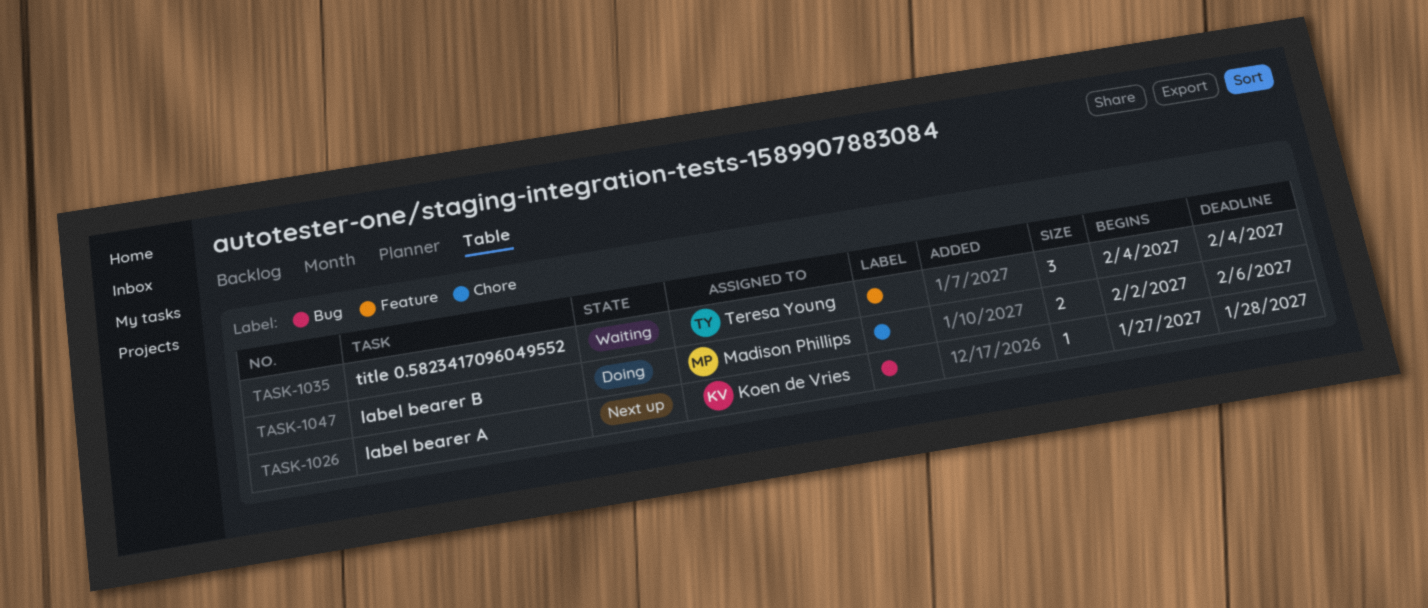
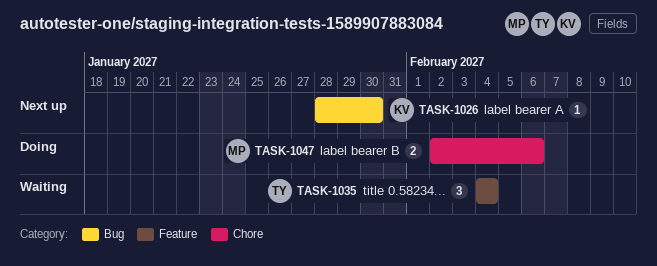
TASK-1026, start: Jan 27 -> Jan 28
TASK-1026, due: Jan 28 -> Jan 30

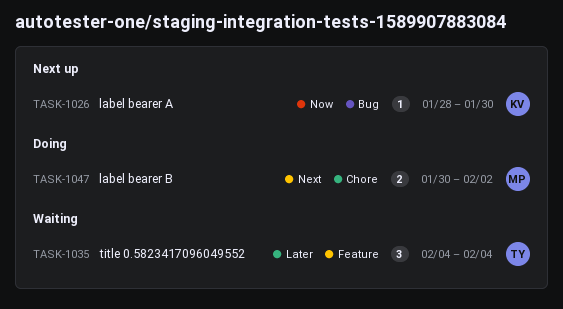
TASK-1047, start: Feb 2 -> Jan 30
TASK-1047, due: Feb 6 -> Feb 2

